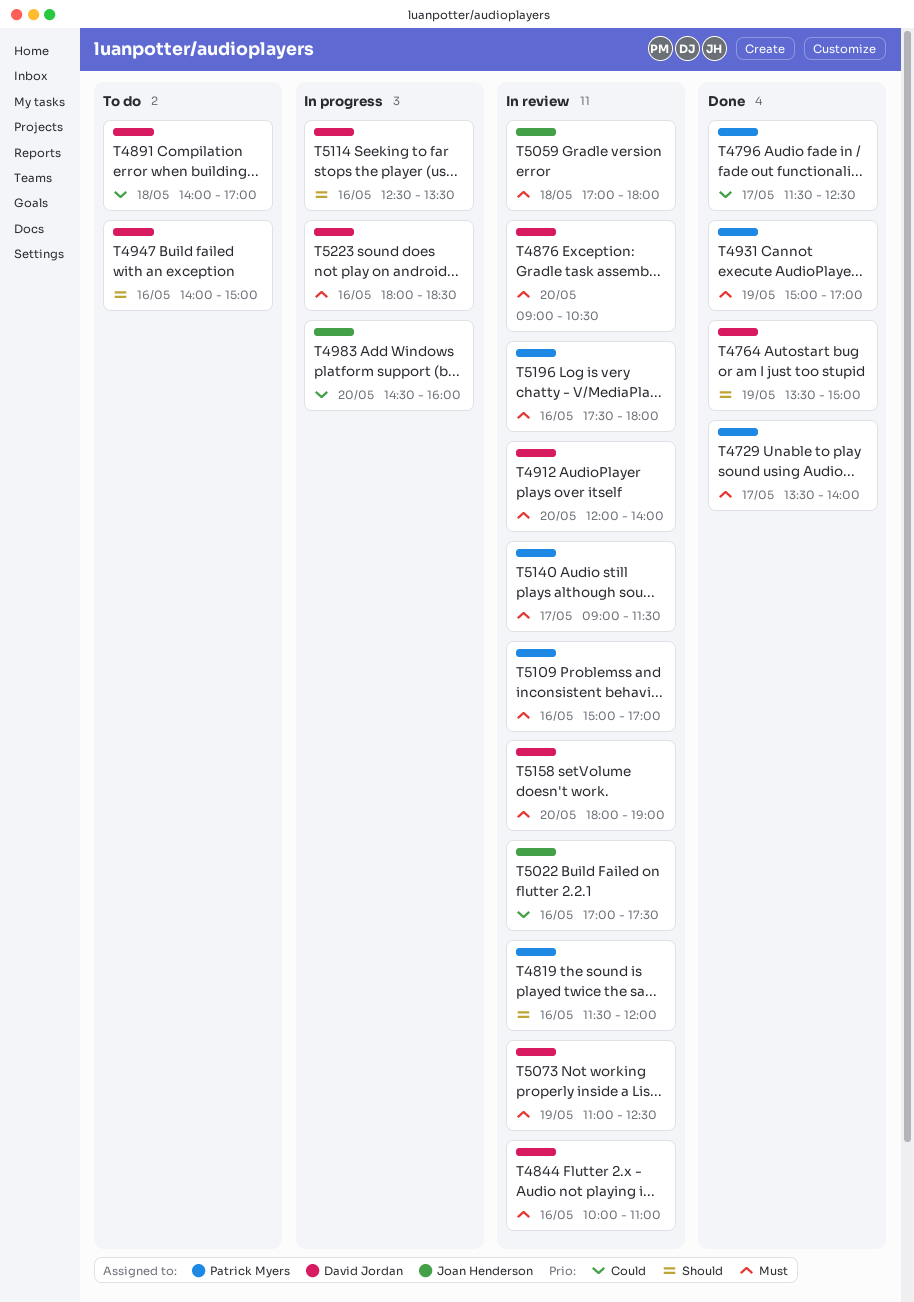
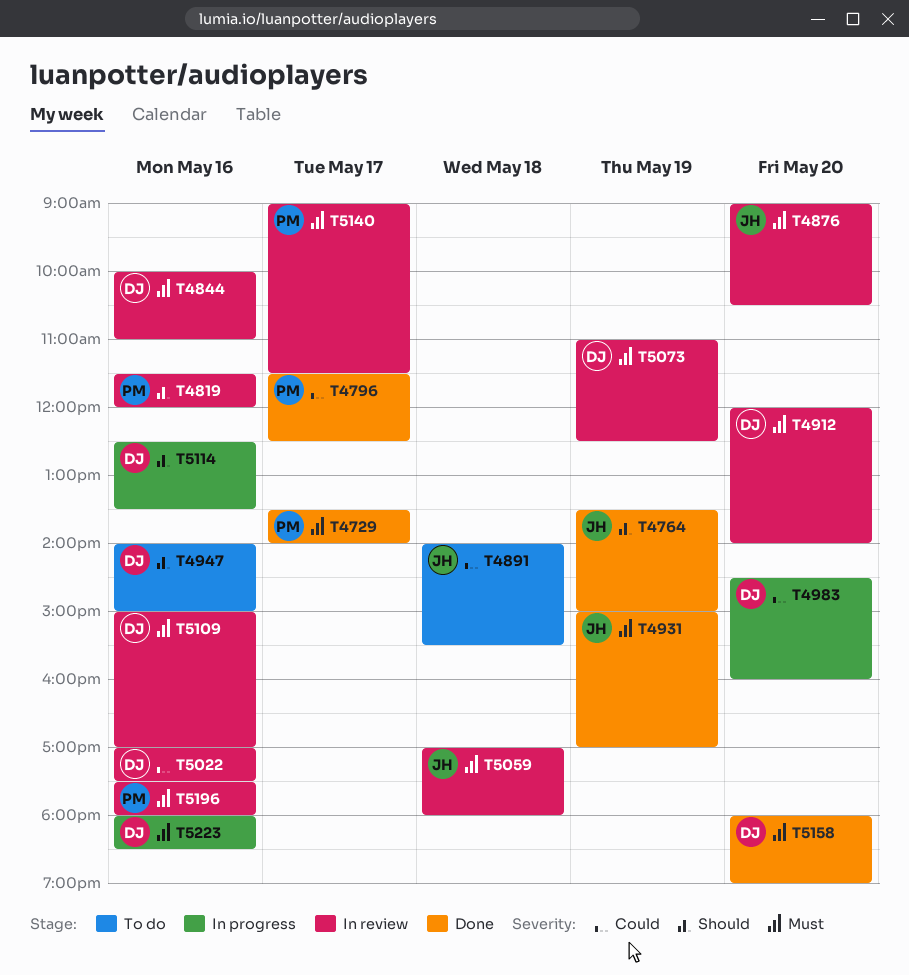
T4764, owner: David Jordan -> Joan Henderson
T4876, owner: David Jordan -> Joan Henderson
T4891, owner: David Jordan -> Joan Henderson
T4891, ends: 17:00 -> 15:30
T4931, owner: Patrick Myers -> Joan Henderson
T4983, owner: Joan Henderson -> David Jordan
T5022, owner: Joan Henderson -> David Jordan
T5109, owner: Patrick Myers -> David Jordan
T5158, status: In review -> Done

